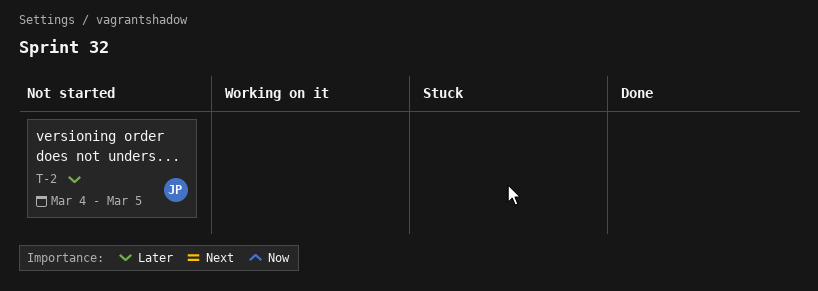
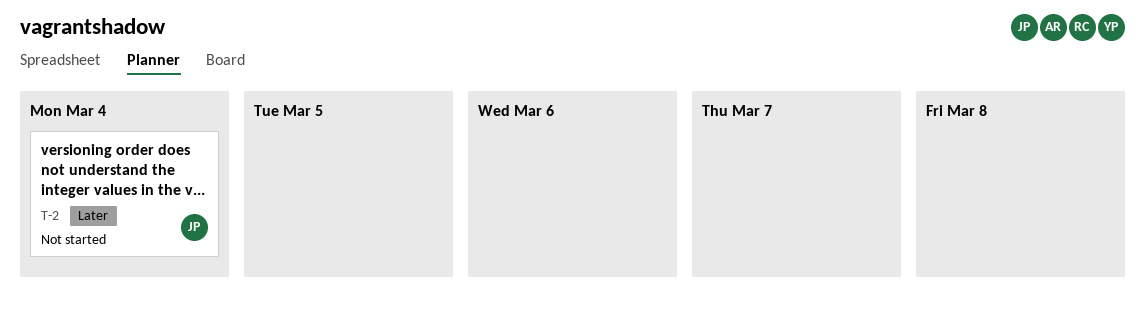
T-2, due: Mar 5 -> Mar 4

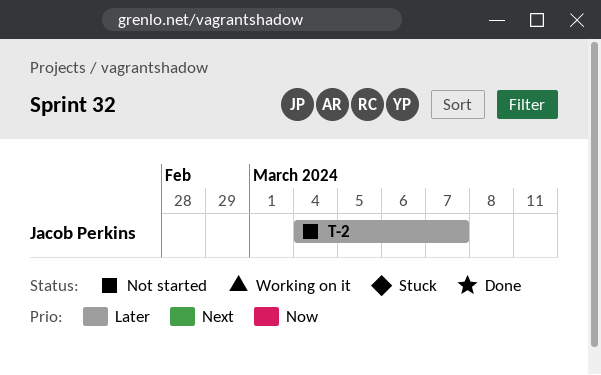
T-2, due: Mar 4 -> Mar 7

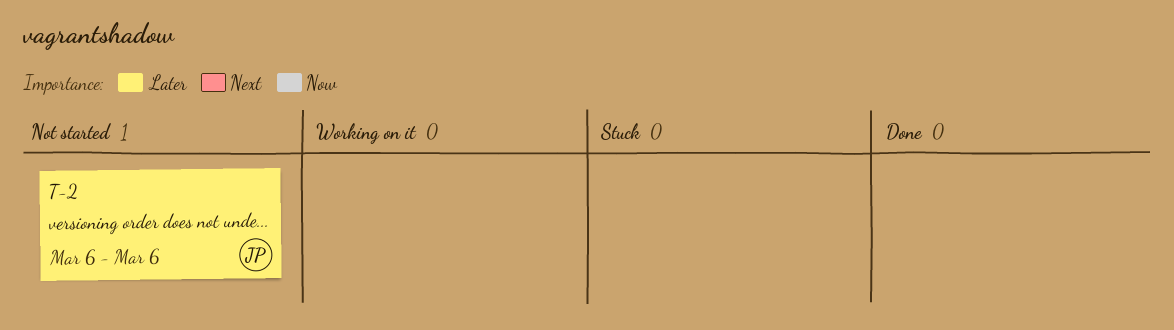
T-2, start: Mar 4 -> Mar 6
T-2, due: Mar 7 -> Mar 6

